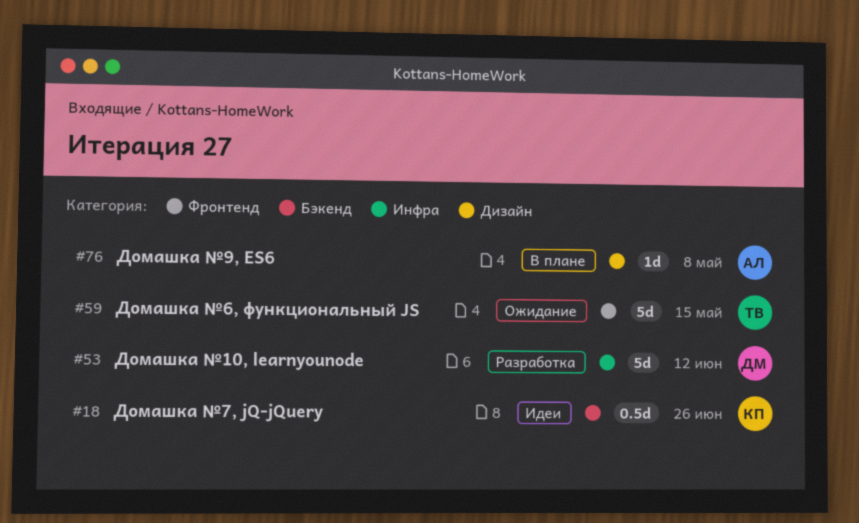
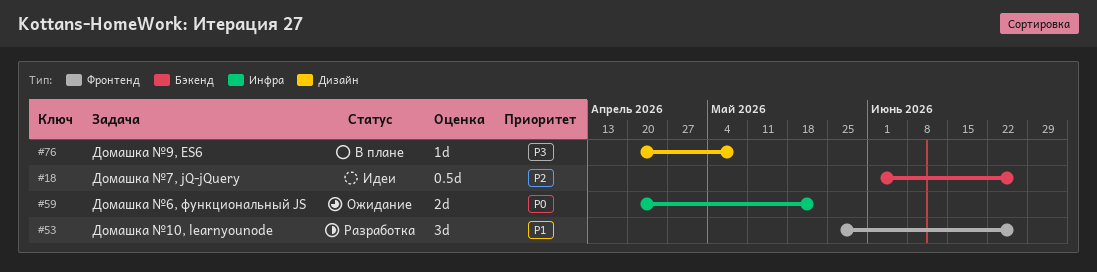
#53, label: Инфра -> Фронтенд
#53, estimate: 5d -> 3d
#53, due: Jun 12 -> Jun 26
#59, label: Фронтенд -> Инфра
#59, estimate: 5d -> 2d
#59, due: May 15 -> May 22

